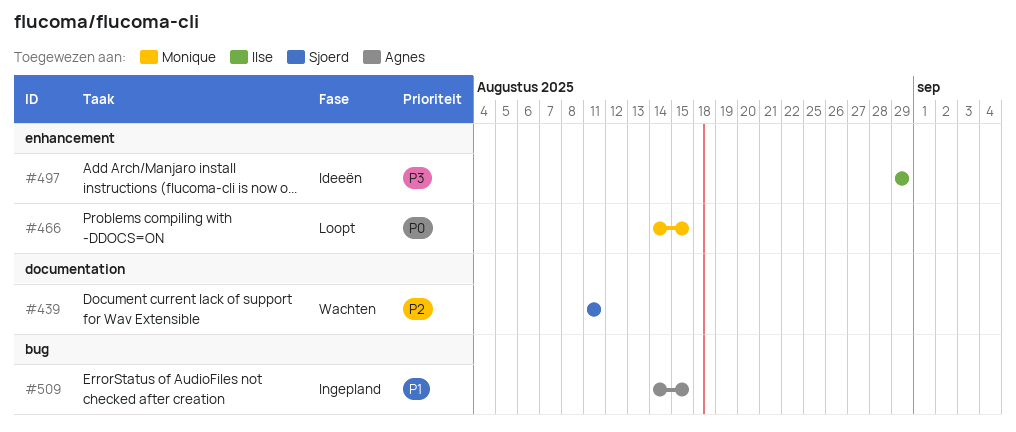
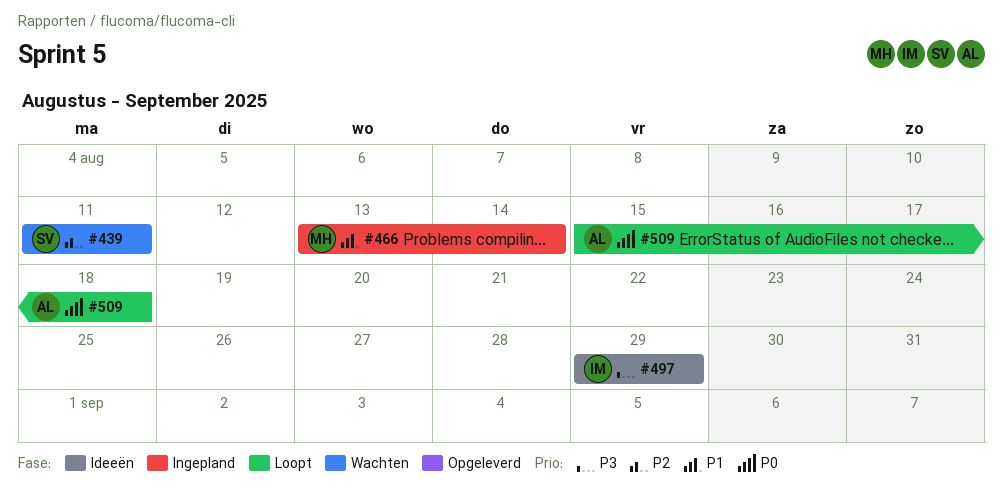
#466, status: Loopt -> Ingepland
#466, priority: P0 -> P1
#466, start: Aug 14 -> Aug 13
#466, due: Aug 15 -> Aug 14
#509, status: Ingepland -> Loopt
#509, priority: P1 -> P0
#509, start: Aug 14 -> Aug 15
#509, due: Aug 15 -> Aug 18

